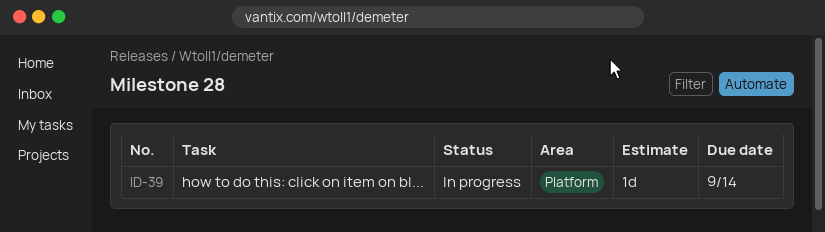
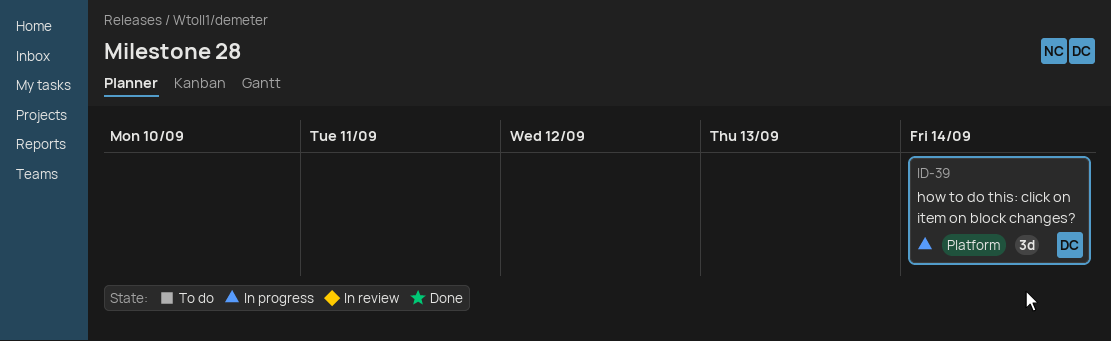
ID-39, estimate: 1d -> 3d

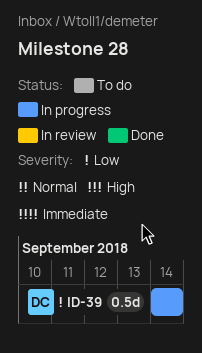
ID-39, estimate: 3d -> 0.5d

